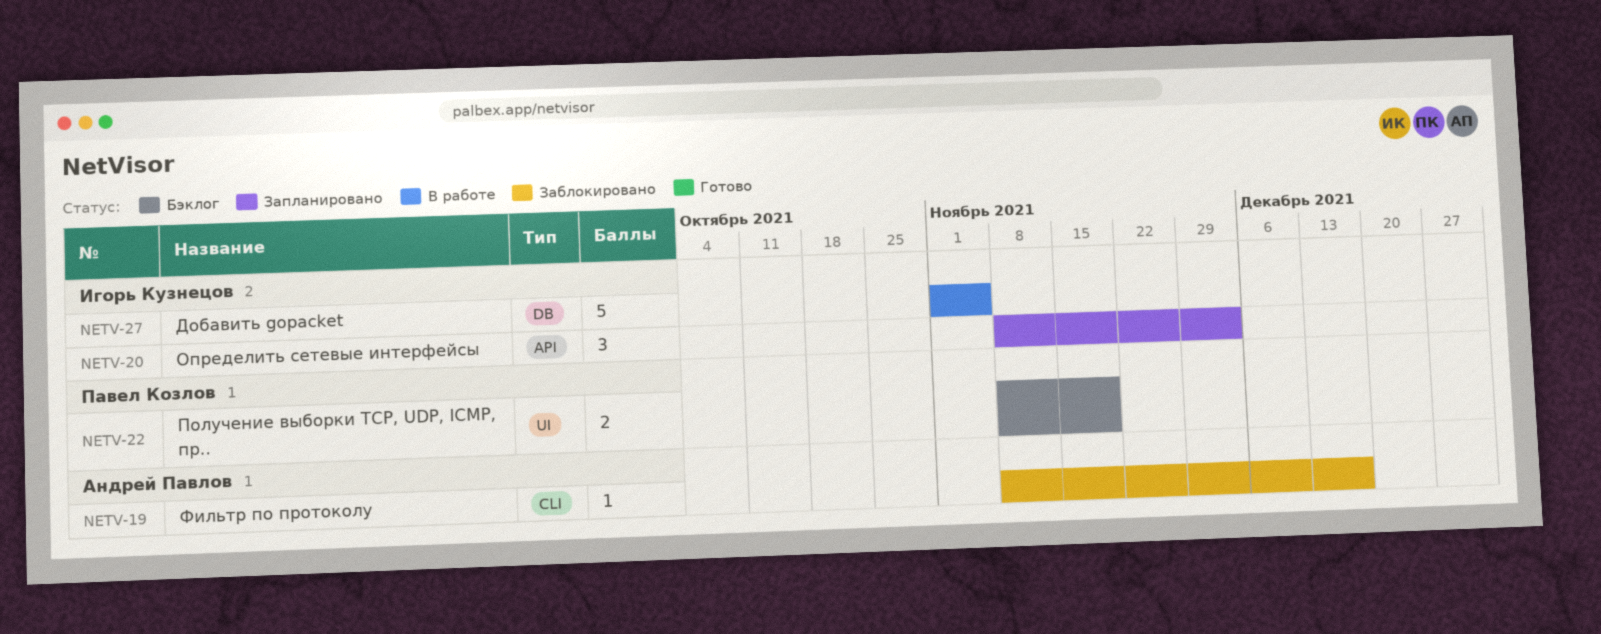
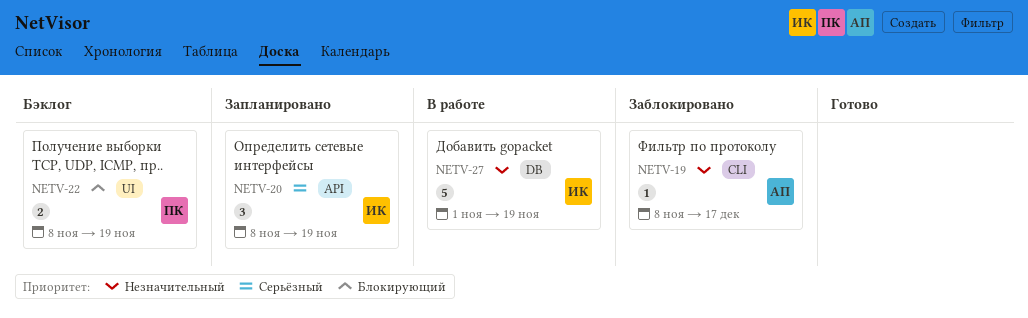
NETV-20, due: Dec 3 -> Nov 19
NETV-27, due: Nov 5 -> Nov 19

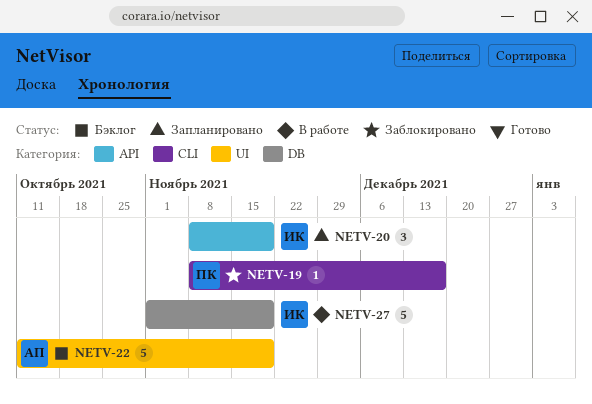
NETV-19, owner: АП -> ПК
NETV-22, owner: ПК -> АП
NETV-22, estimate: 2 -> 5
NETV-22, start: Nov 8 -> Oct 11

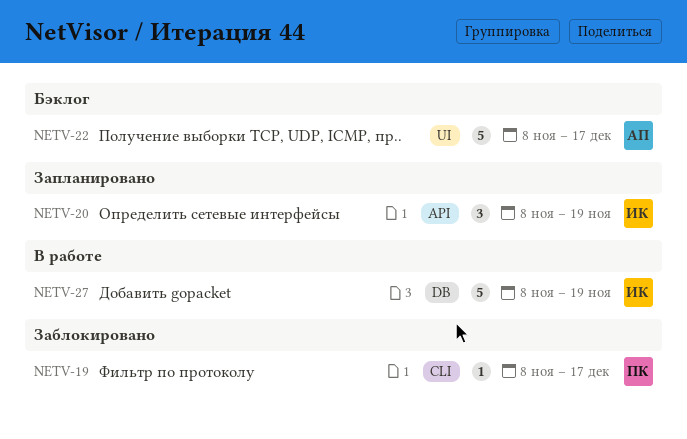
NETV-22, start: Oct 11 -> Nov 8
NETV-22, due: Nov 19 -> Dec 17
NETV-27, start: Nov 1 -> Nov 8

